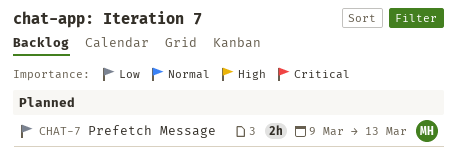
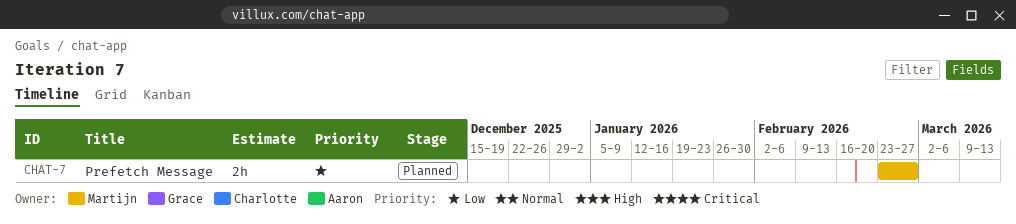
CHAT-7, start: Mar 9 -> Feb 23
CHAT-7, due: Mar 13 -> Feb 27

